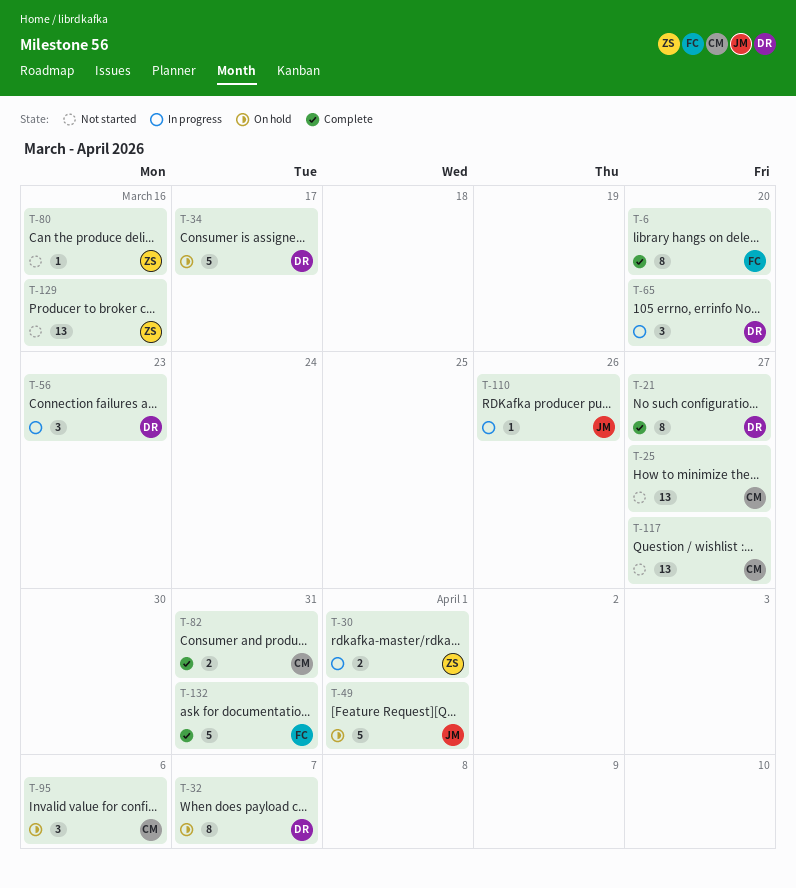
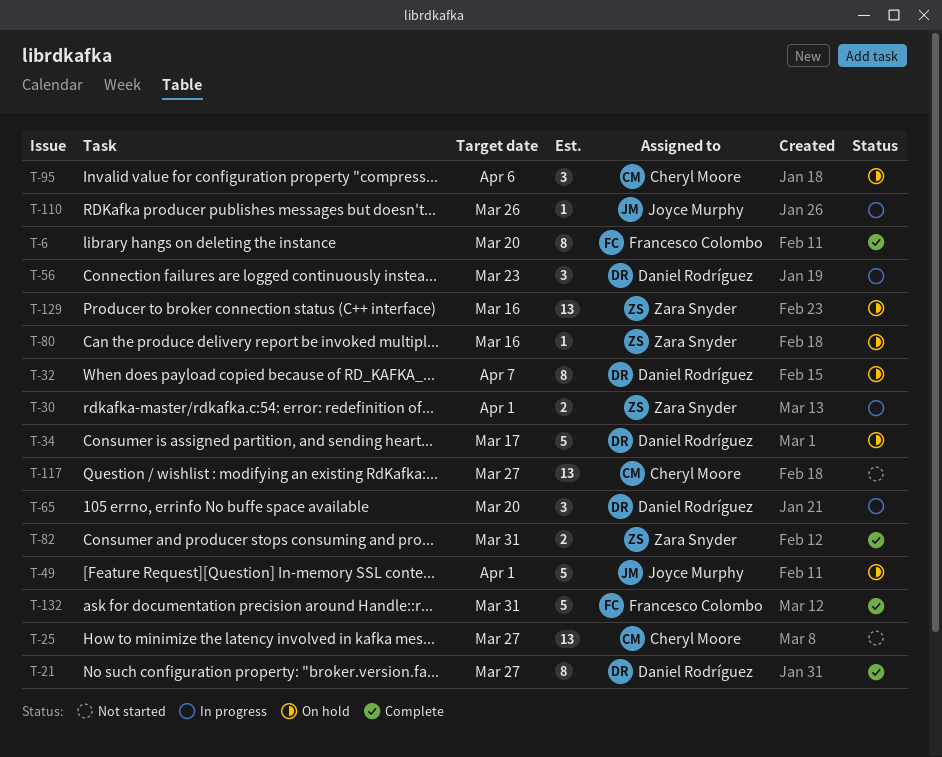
T-80, status: Not started -> On hold
T-82, owner: Cheryl Moore -> Zara Snyder
T-129, status: Not started -> On hold

